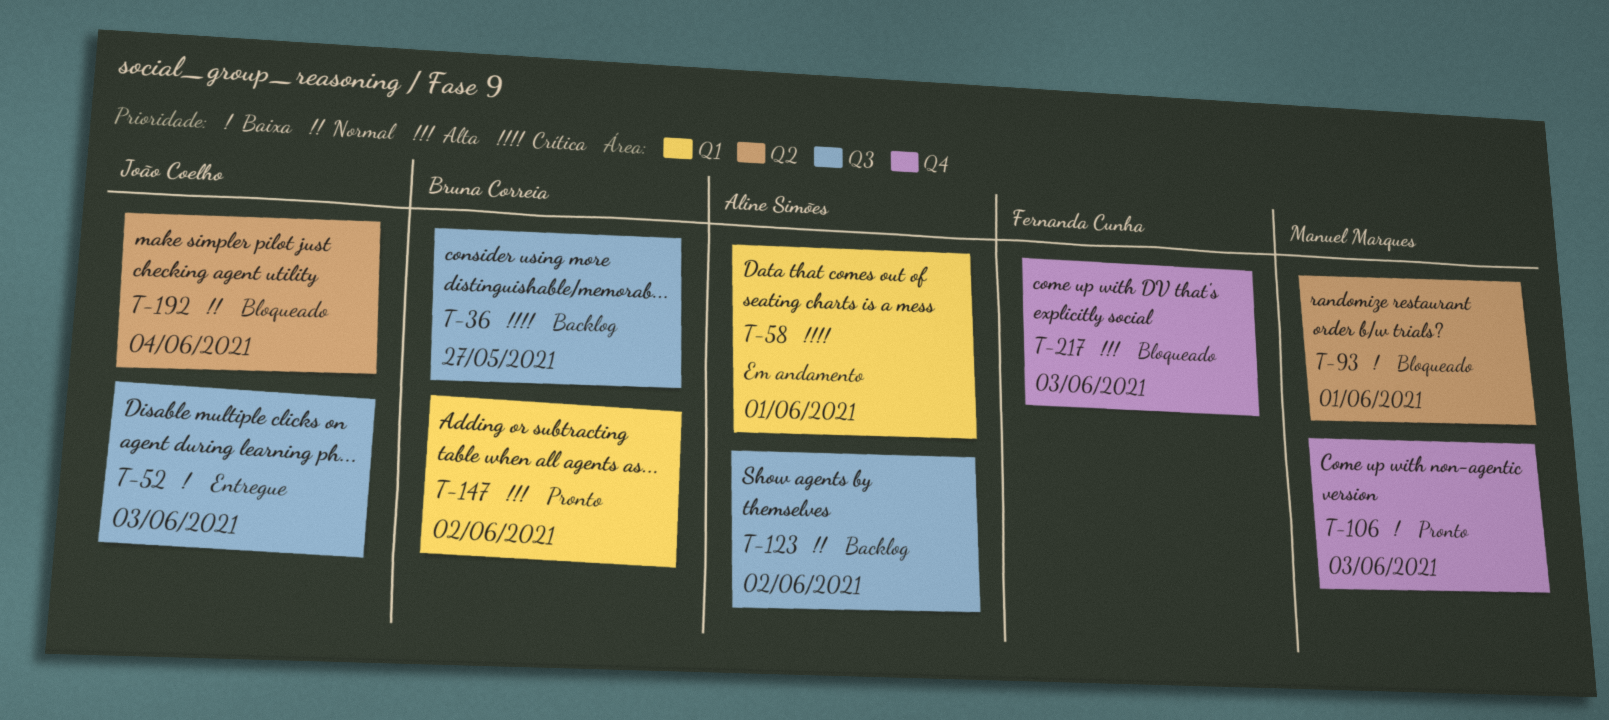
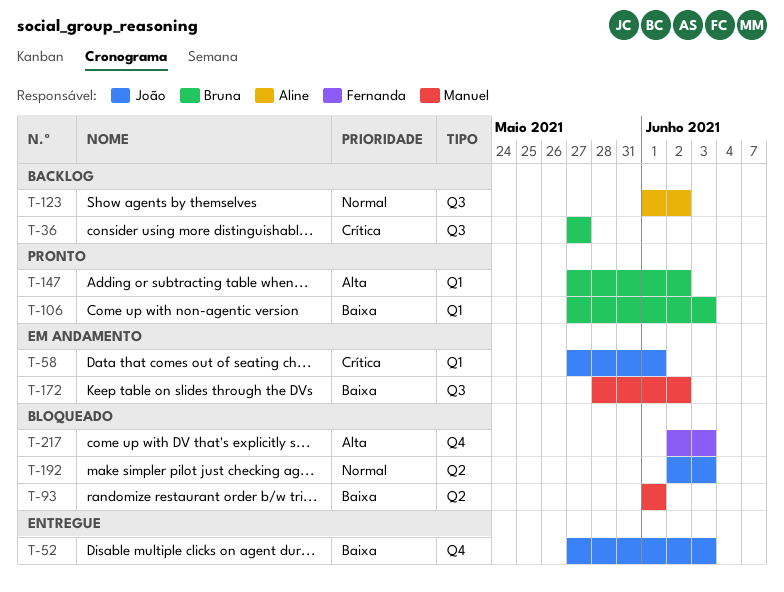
T-52, label: Q3 -> Q4
T-58, owner: Aline Simões -> João Coelho
T-106, owner: Manuel Marques -> Bruna Correia
T-106, label: Q4 -> Q1
T-172: none -> present
T-192, due: Jun 4 -> Jun 3

